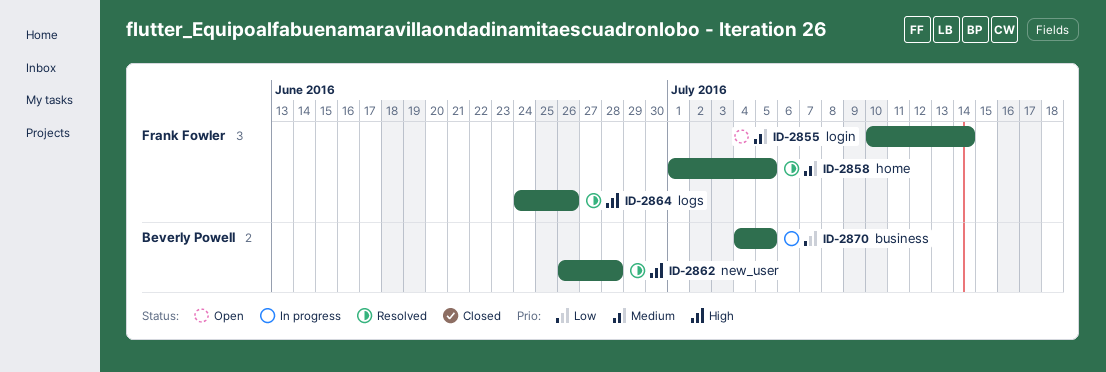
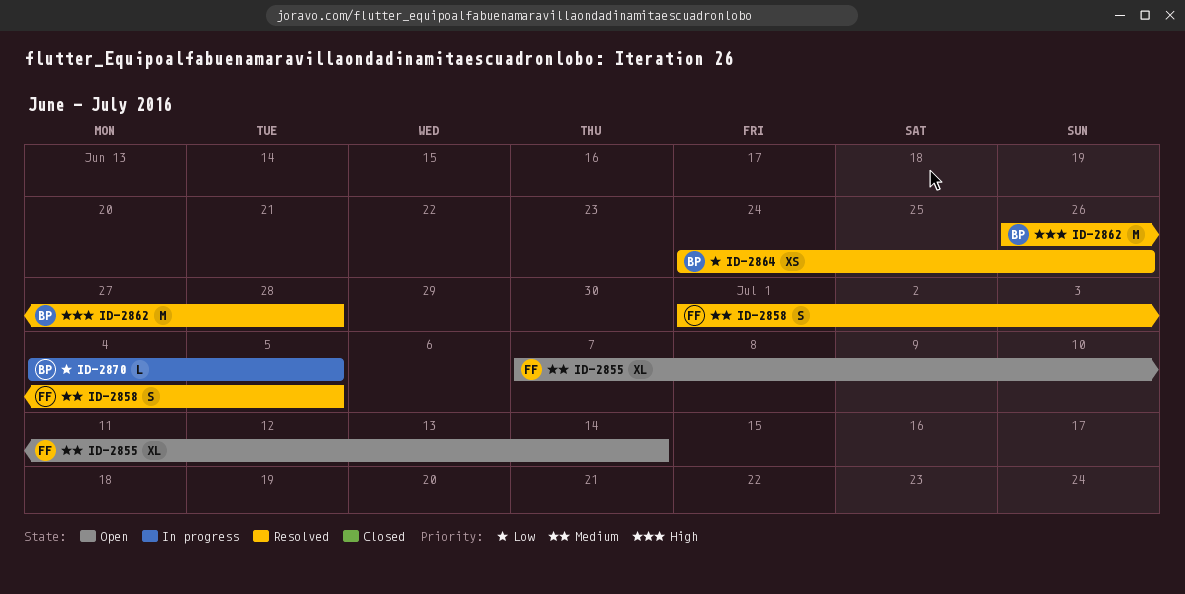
ID-2855, start: Jul 10 -> Jul 7
ID-2864, owner: Frank Fowler -> Beverly Powell
ID-2864, priority: High -> Low

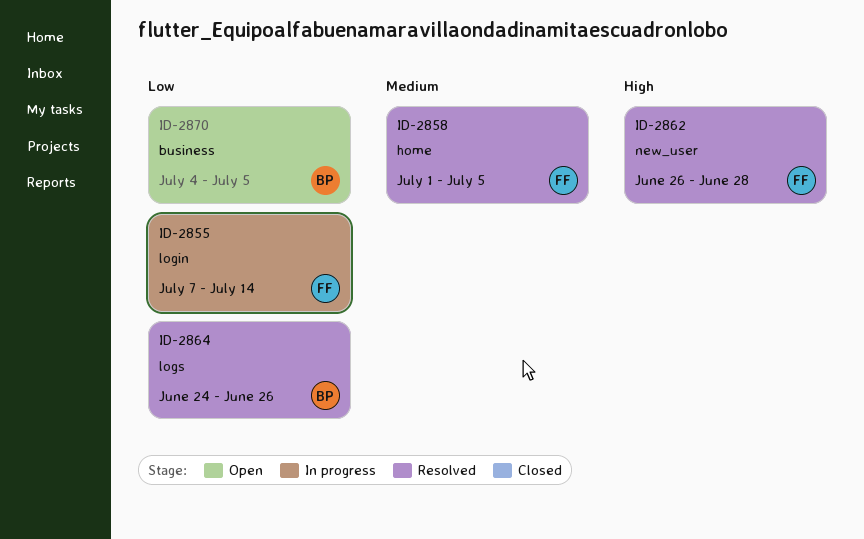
ID-2855, status: Open -> In progress
ID-2855, priority: Medium -> Low
ID-2862, owner: BP -> FF
ID-2870, status: In progress -> Open

